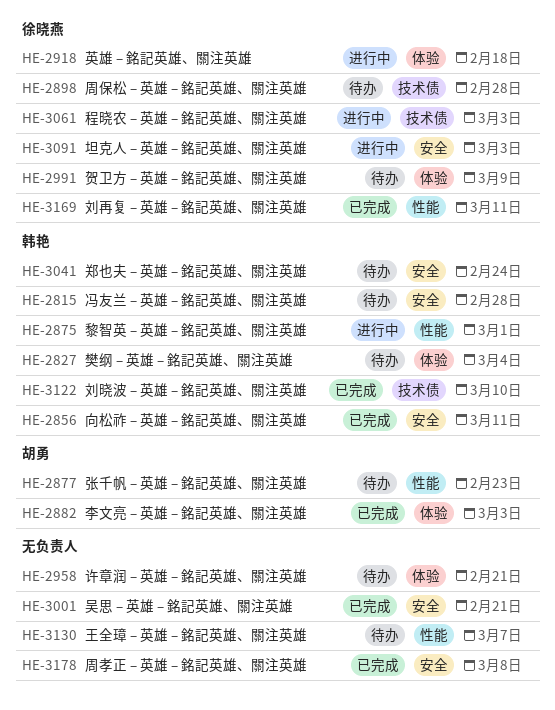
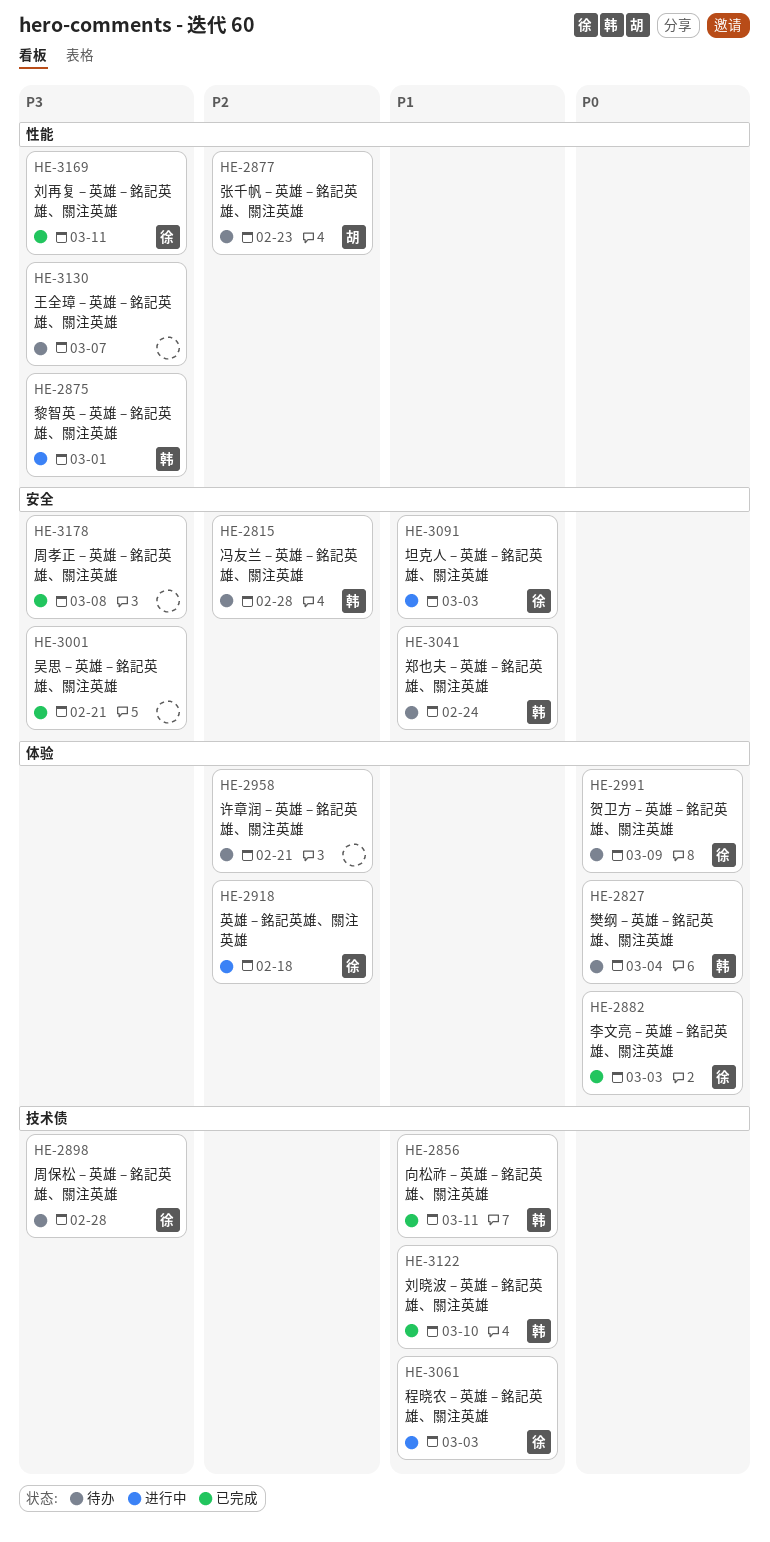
HE-2856, label: 安全 -> 技术债
HE-2882, owner: 胡勇 -> 徐晓燕

